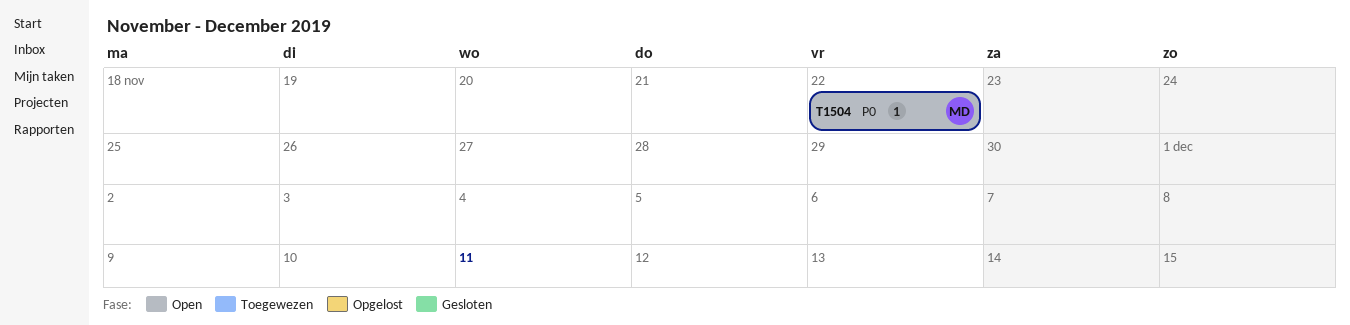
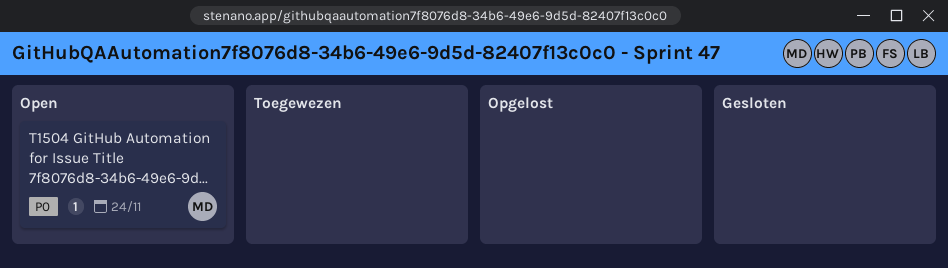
T1504, due: Nov 22 -> Nov 24

